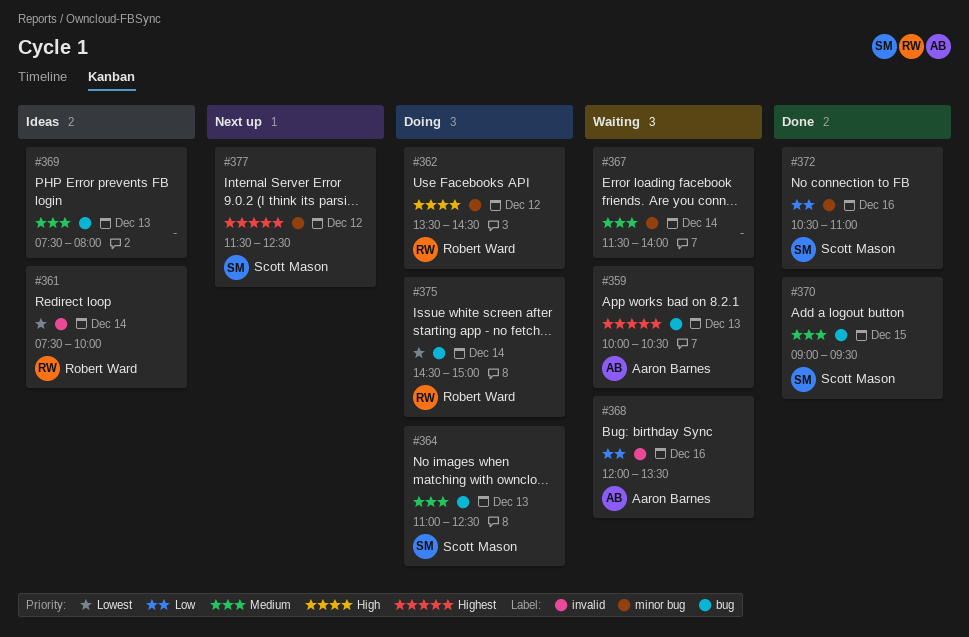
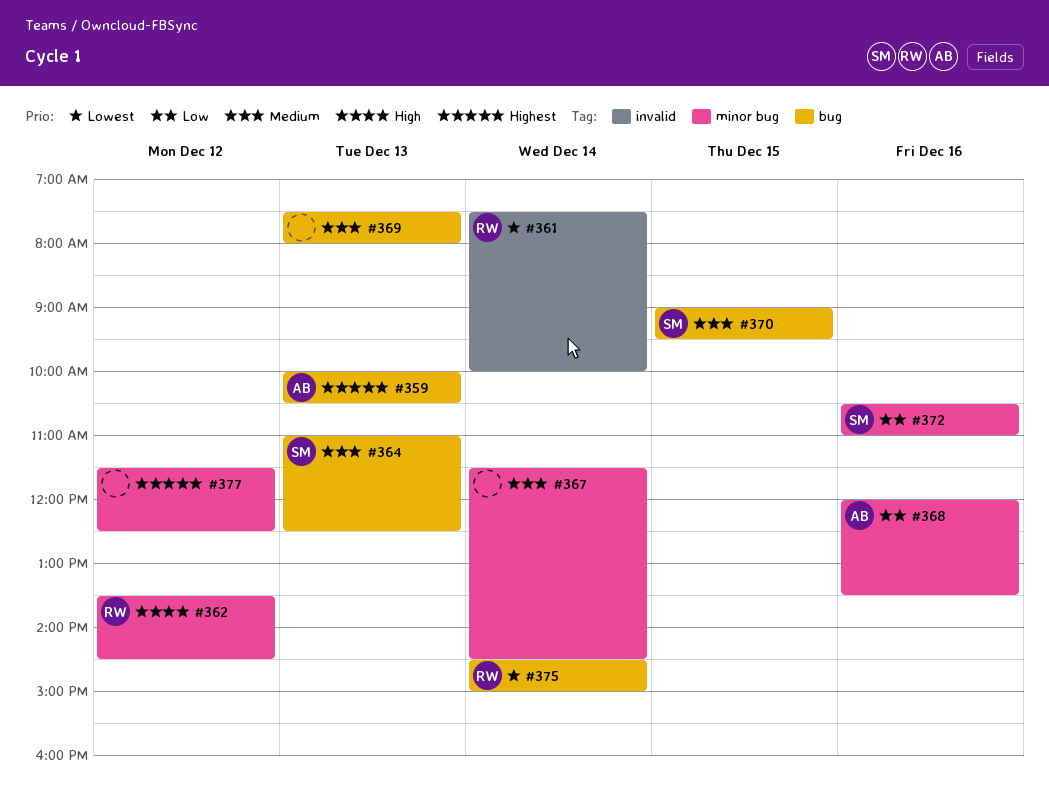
#367, ends: 14:00 -> 14:30
#368, label: invalid -> minor bug
#377, owner: Scott Mason -> none

